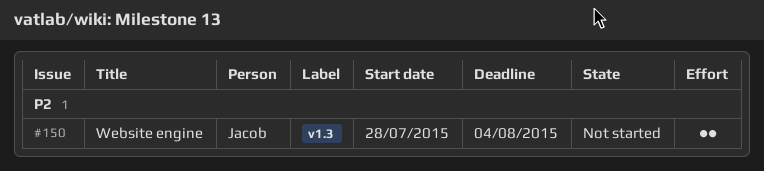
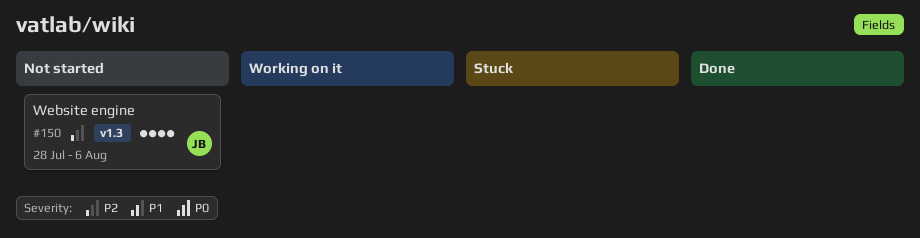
#150, estimate: 2 -> 4
#150, due: Aug 4 -> Aug 6

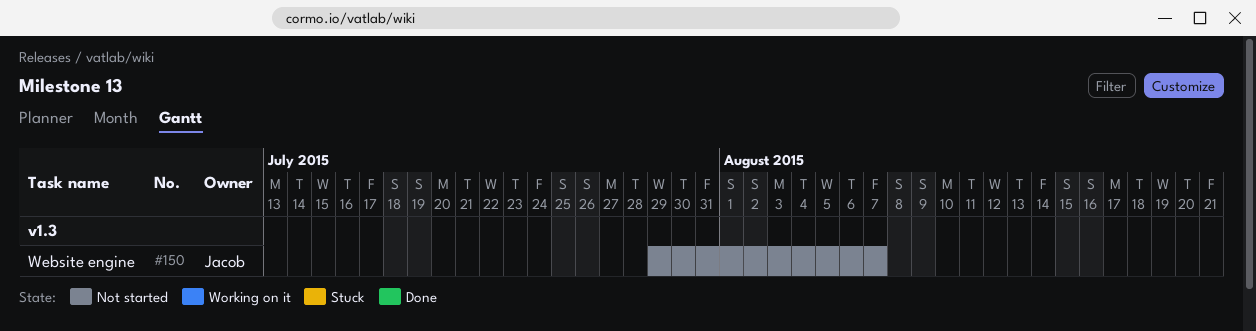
#150, start: Jul 28 -> Jul 29
#150, due: Aug 6 -> Aug 7

